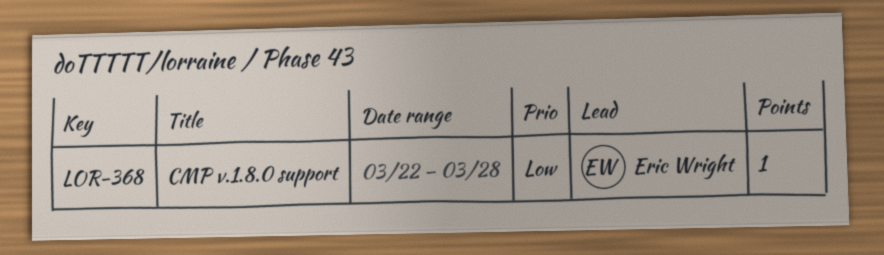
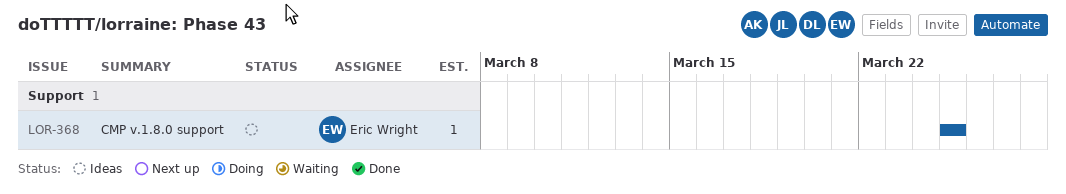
LOR-368, start: Mar 22 -> Mar 25
LOR-368, due: Mar 28 -> Mar 25

